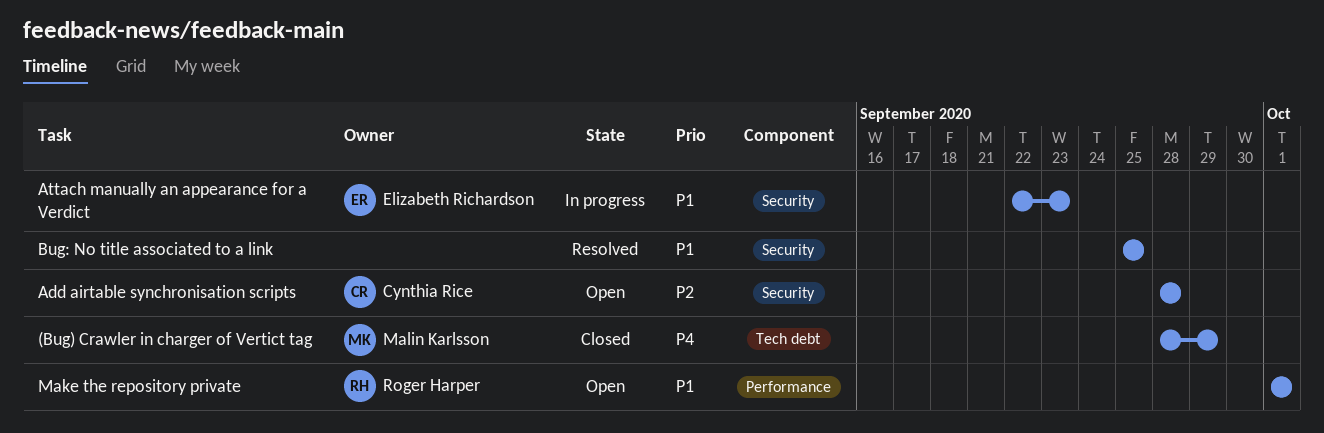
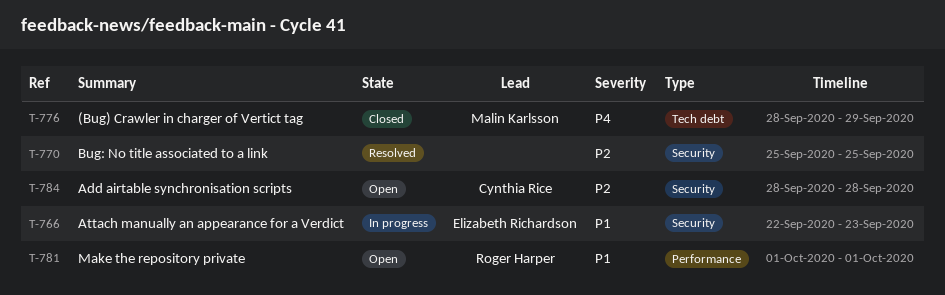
Bug: No title associated to a link, priority: P1 -> P2

